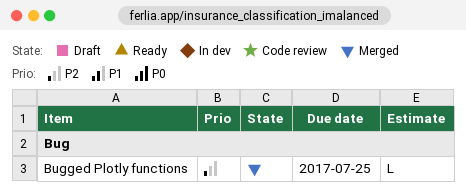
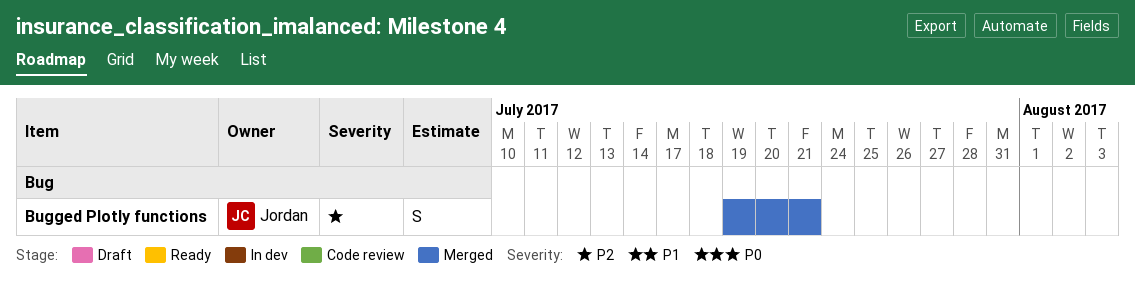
Bugged Plotly functions, estimate: L -> S
Bugged Plotly functions, due: Jul 25 -> Jul 21

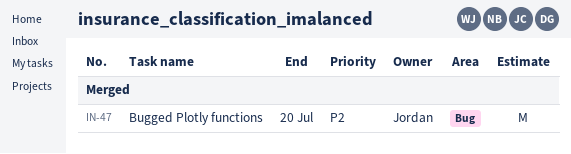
Bugged Plotly functions, estimate: S -> M
Bugged Plotly functions, due: Jul 21 -> Jul 20

